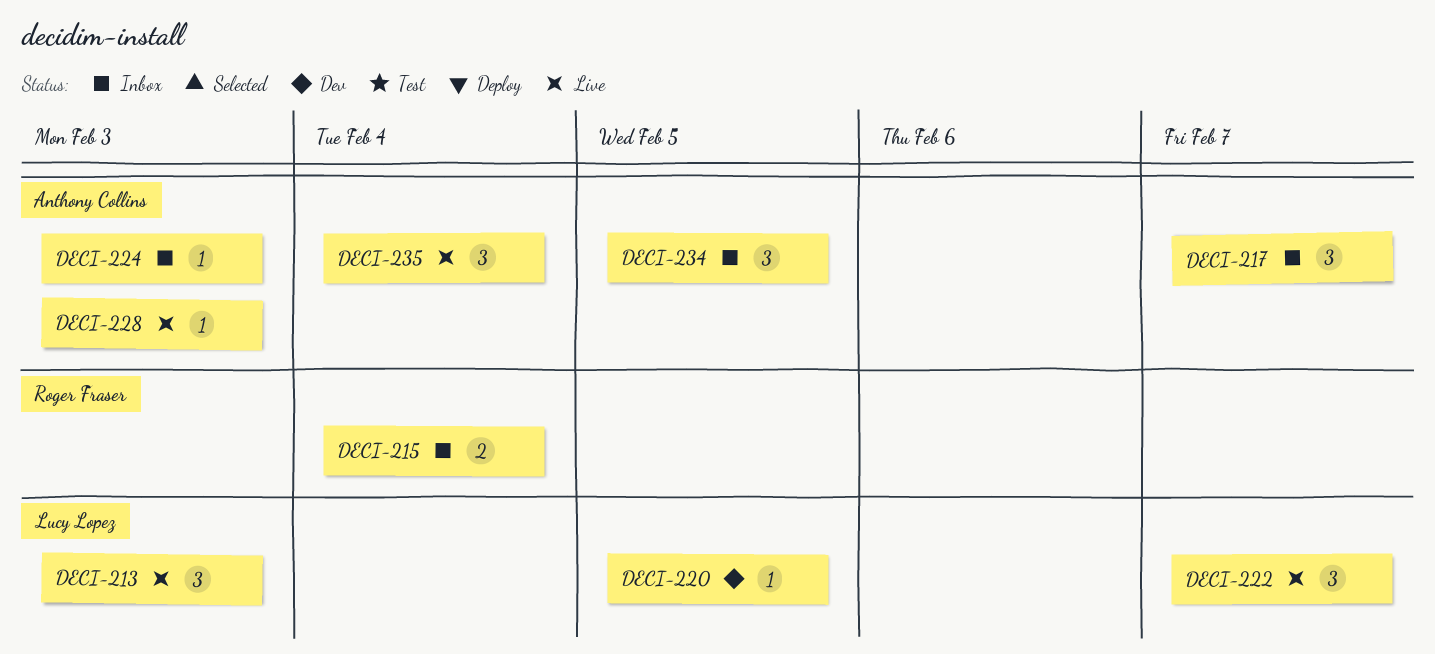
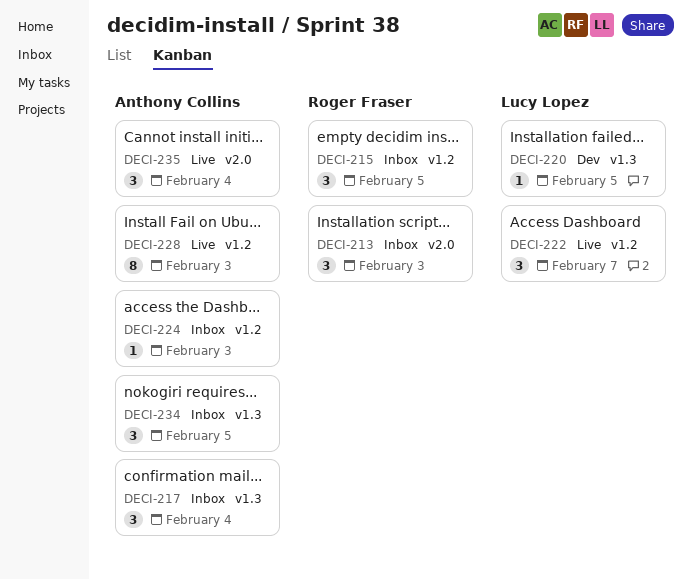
DECI-213, status: Live -> Inbox
DECI-213, owner: Lucy Lopez -> Roger Fraser
DECI-215, estimate: 2 -> 3
DECI-215, due: Feb 4 -> Feb 5
DECI-217, due: Feb 7 -> Feb 4
DECI-228, estimate: 1 -> 8

